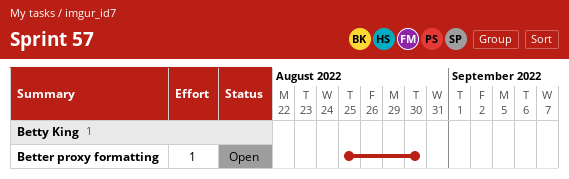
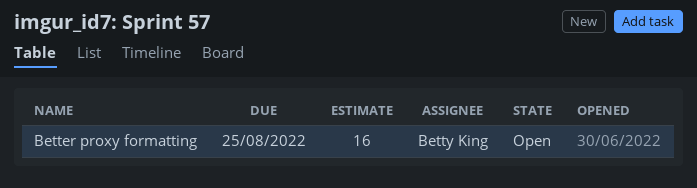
Better proxy formatting, estimate: 1 -> 16
Better proxy formatting, due: Aug 30 -> Aug 25

